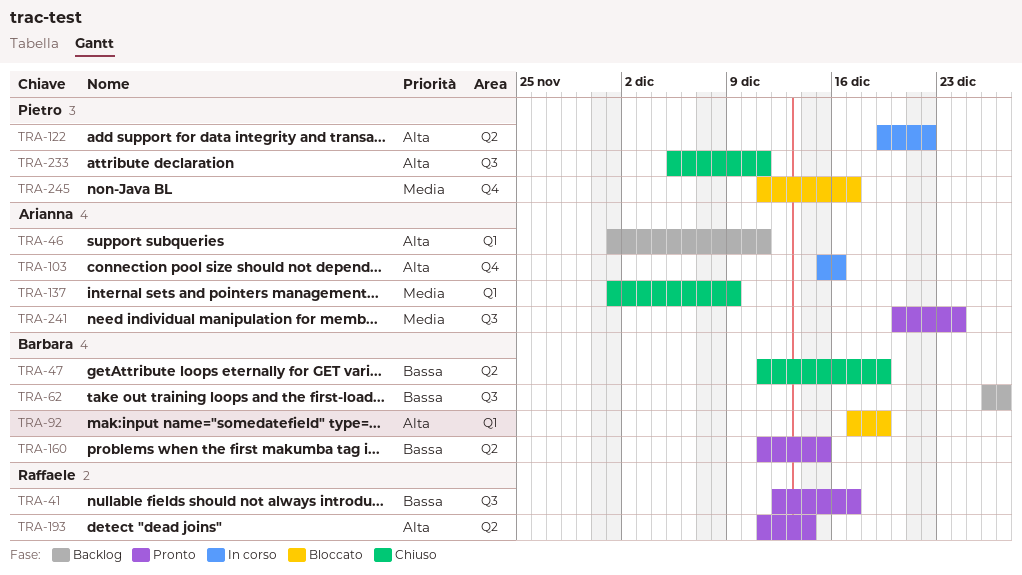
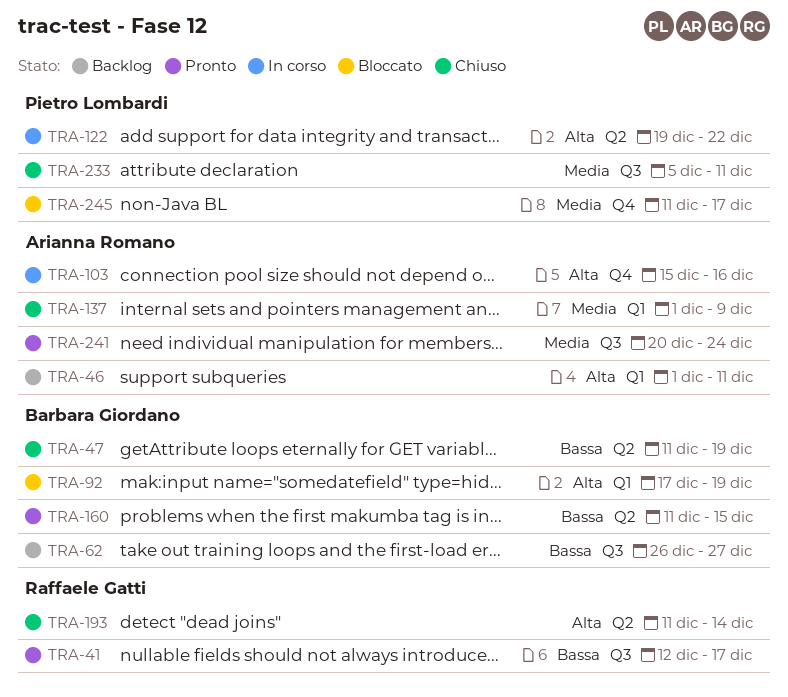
TRA-193, status: Pronto -> Chiuso
TRA-233, priority: Alta -> Media

